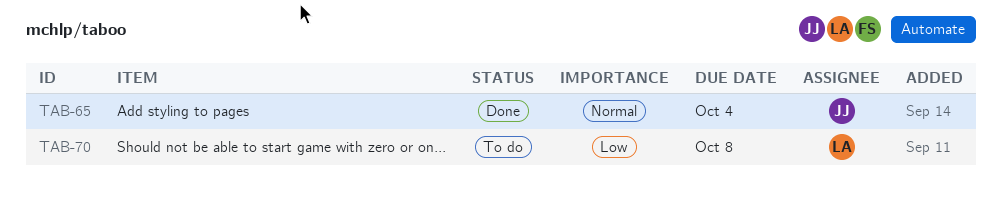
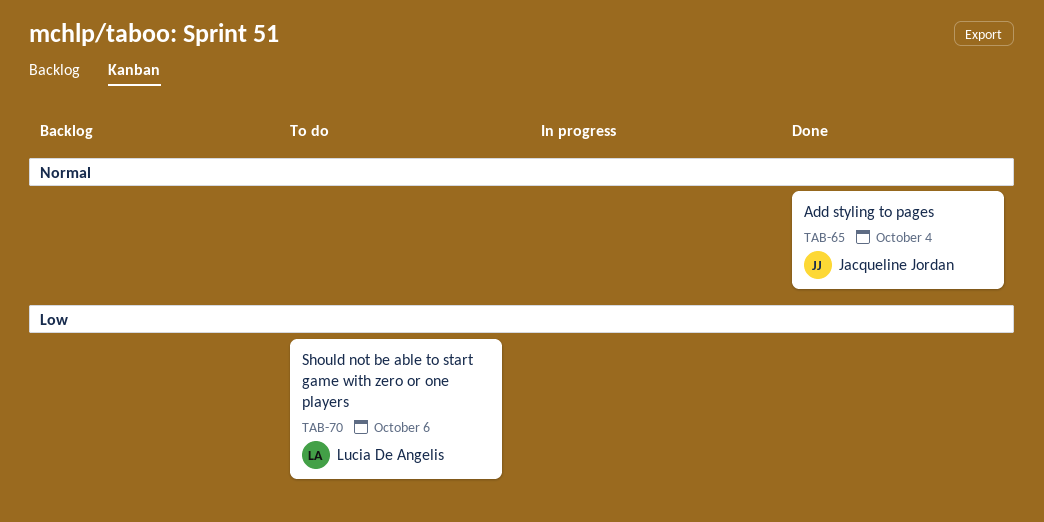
TAB-70, due: Oct 8 -> Oct 6

